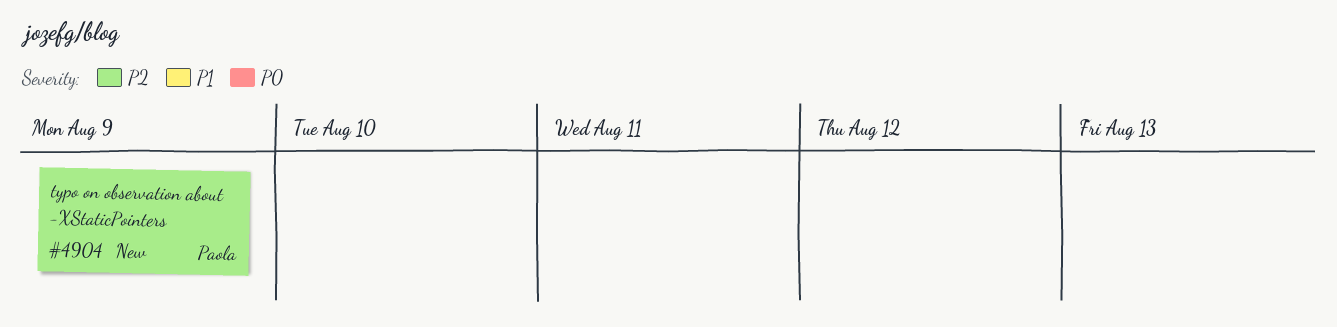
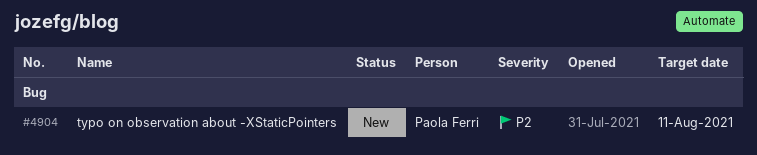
#4904, due: Aug 9 -> Aug 11

